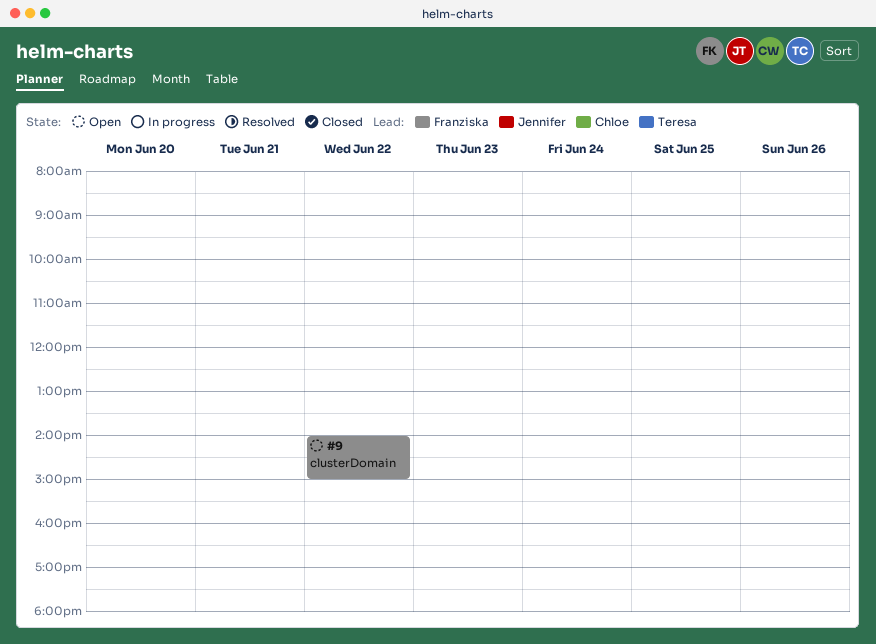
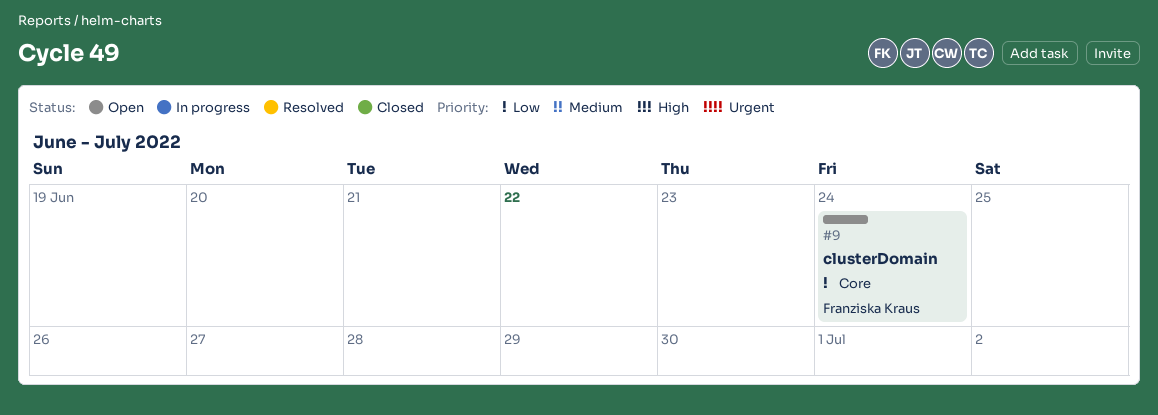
#9, day: Jun 22 -> Jun 24

